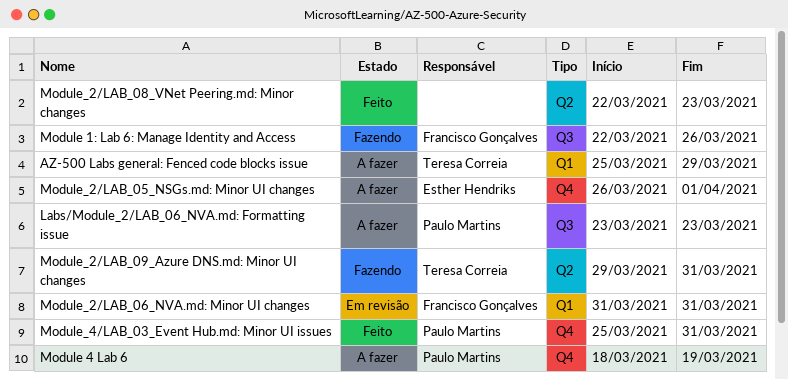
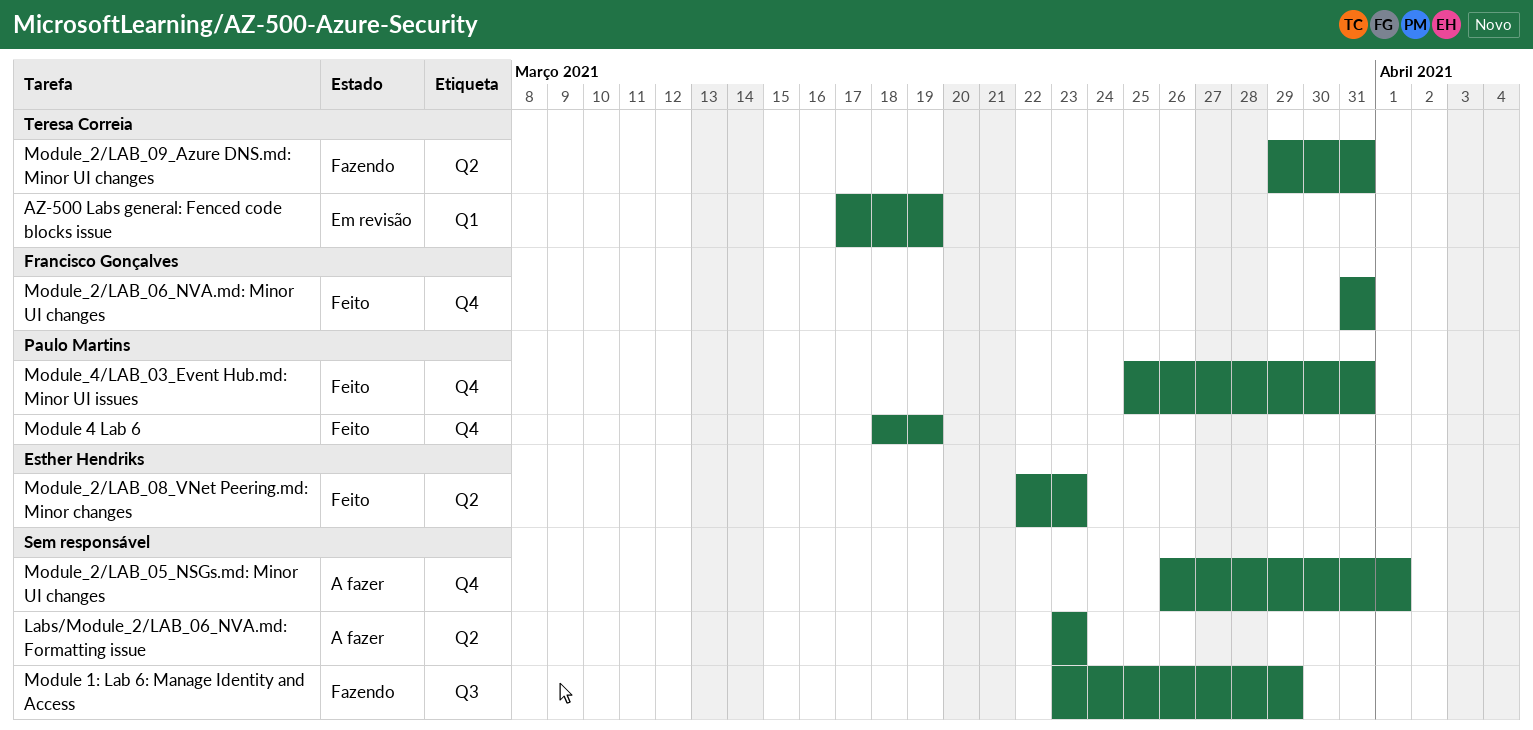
AZ-500 Labs general: Fenced code blocks issue, status: A fazer -> Em revisão
AZ-500 Labs general: Fenced code blocks issue, start: Mar 25 -> Mar 17
AZ-500 Labs general: Fenced code blocks issue, due: Mar 29 -> Mar 19
Labs/Module_2/LAB_06_NVA.md: Formatting issue, owner: Paulo Martins -> none
Labs/Module_2/LAB_06_NVA.md: Formatting issue, label: Q3 -> Q2
Module 1: Lab 6: Manage Identity and Access, owner: Francisco Gonçalves -> none
Module 1: Lab 6: Manage Identity and Access, start: Mar 22 -> Mar 23
Module 1: Lab 6: Manage Identity and Access, due: Mar 26 -> Mar 29
Module 4 Lab 6, status: A fazer -> Feito
Module_2/LAB_05_NSGs.md: Minor UI changes, owner: Esther Hendriks -> none
Module_2/LAB_06_NVA.md: Minor UI changes, status: Em revisão -> Feito
Module_2/LAB_06_NVA.md: Minor UI changes, label: Q1 -> Q4
Module_2/LAB_08_VNet Peering.md: Minor changes, owner: none -> Esther Hendriks

